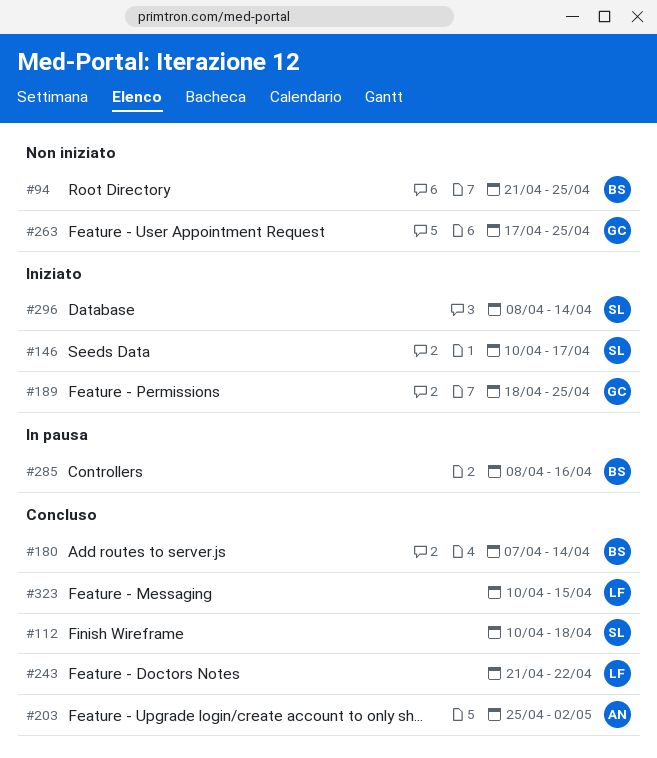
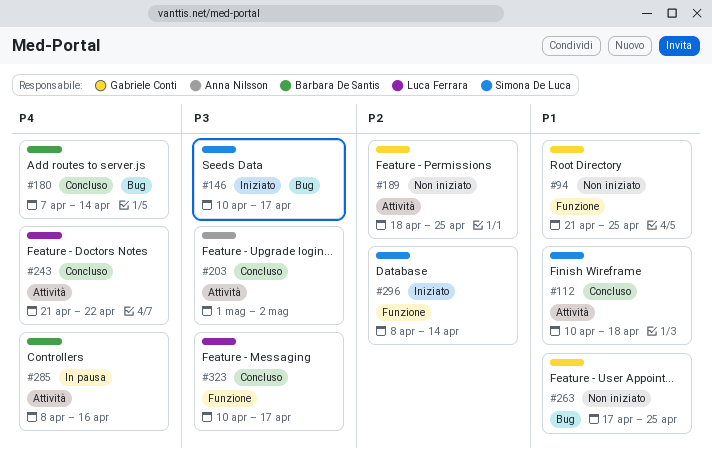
#94, owner: Barbara De Santis -> Gabriele Conti
#189, status: Iniziato -> Non iniziato
#203, start: Apr 25 -> May 1
#323, due: Apr 15 -> Apr 17

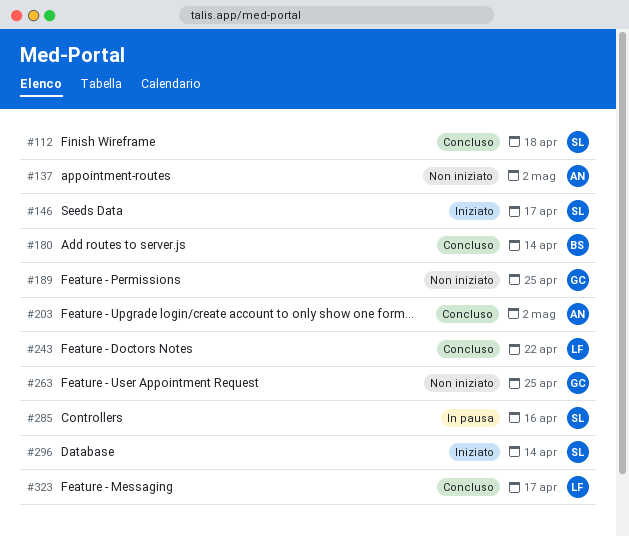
#94: present -> none
#137: none -> present
#285, owner: Barbara De Santis -> Simona De Luca

